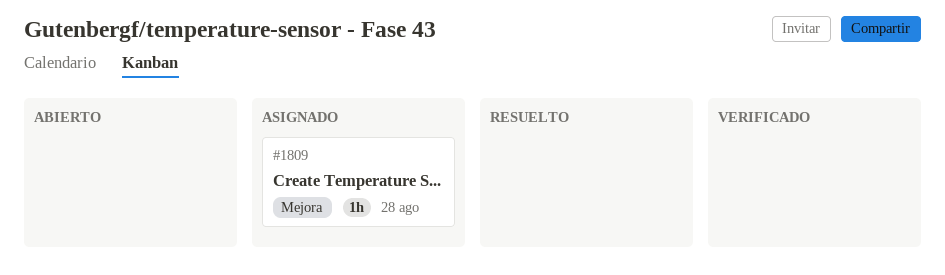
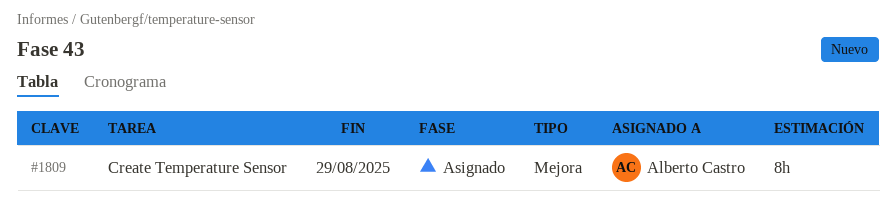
#1809, estimate: 1h -> 8h
#1809, due: Aug 28 -> Aug 29

